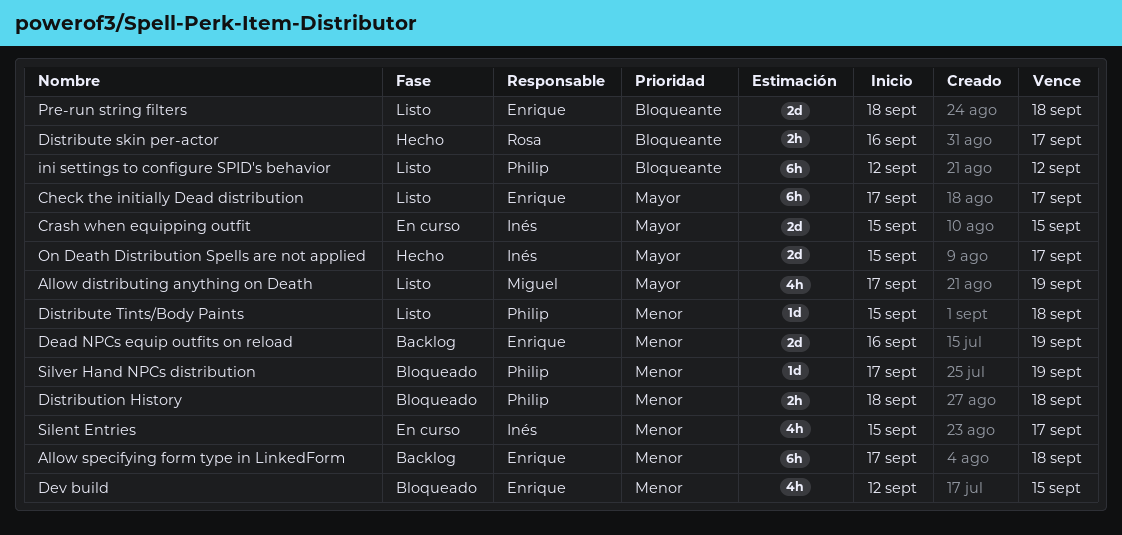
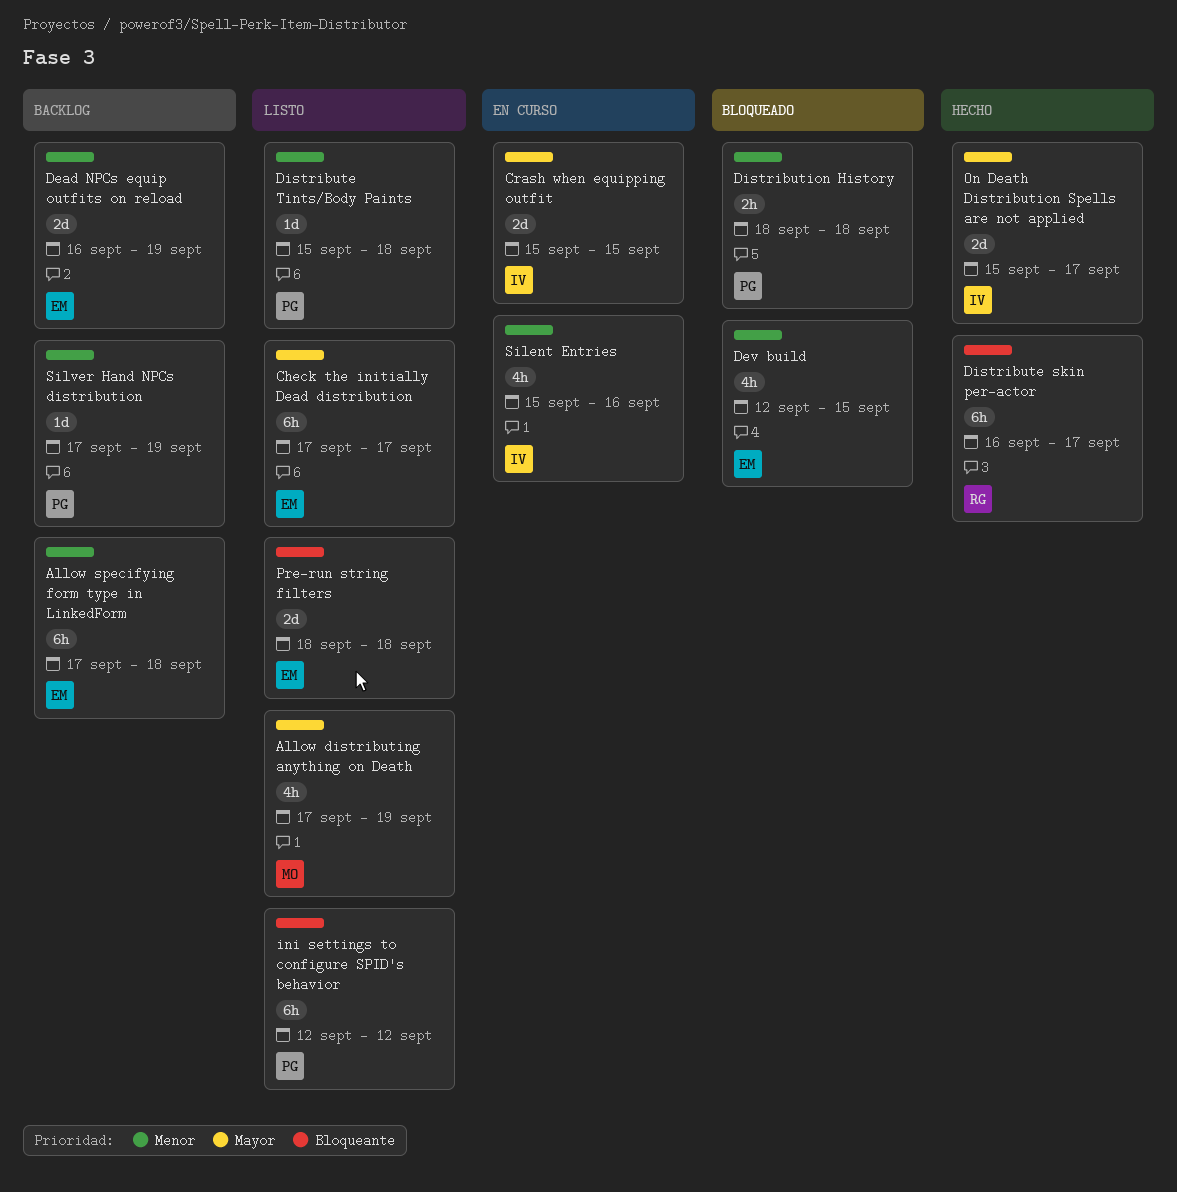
Distribute skin per-actor, estimate: 2h -> 6h
Silent Entries, due: Sep 17 -> Sep 16
Silver Hand NPCs distribution, status: Bloqueado -> Backlog

